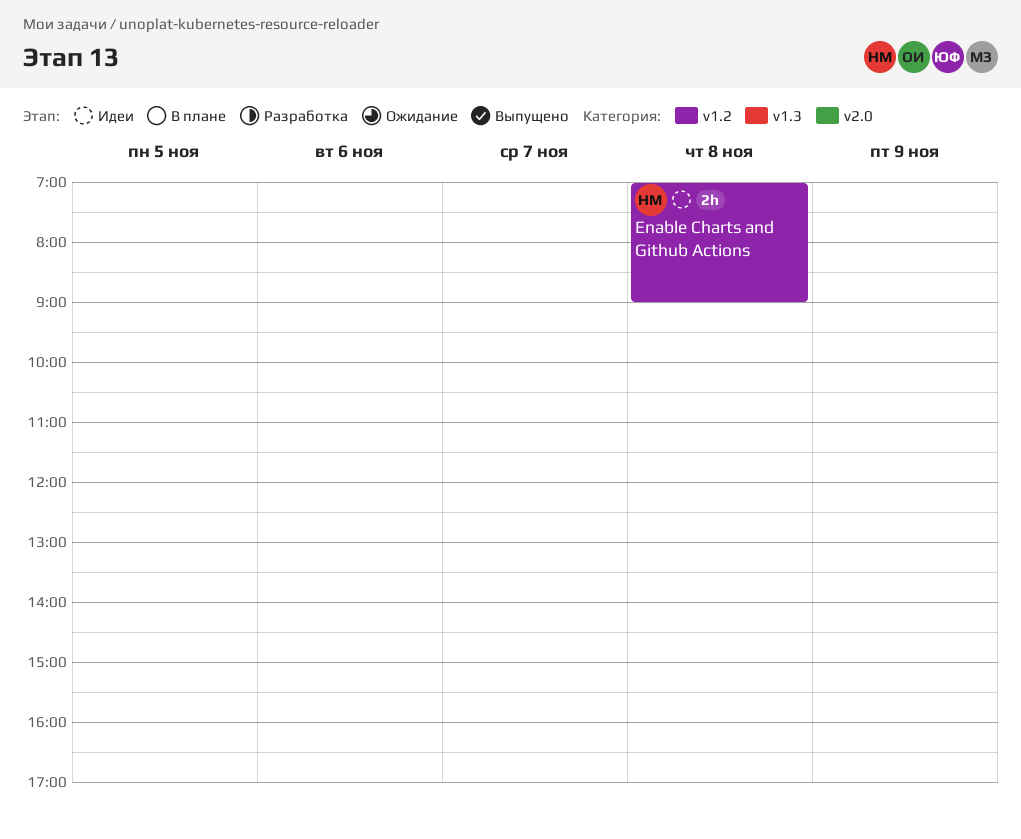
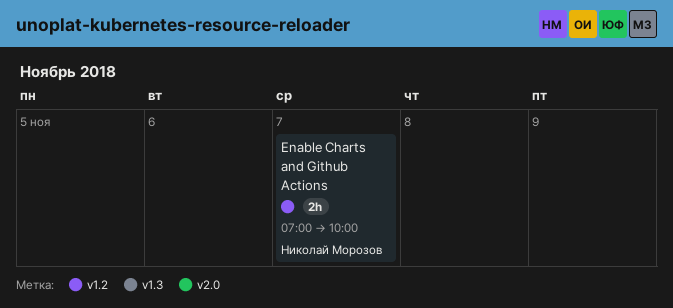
Enable Charts and Github Actions, day: Nov 8 -> Nov 7
Enable Charts and Github Actions, ends: 09:00 -> 10:00

